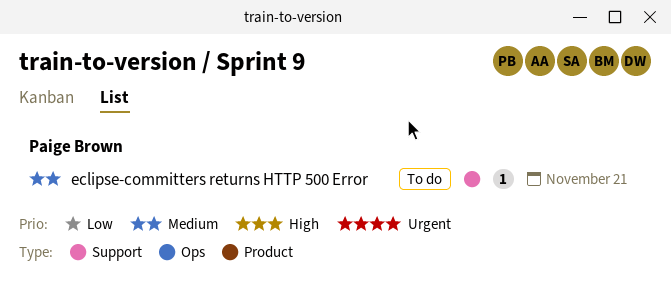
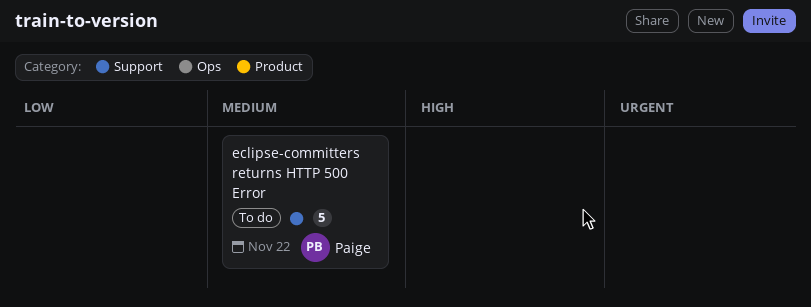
eclipse-committers returns HTTP 500 Error, estimate: 1 -> 5
eclipse-committers returns HTTP 500 Error, due: Nov 21 -> Nov 22

